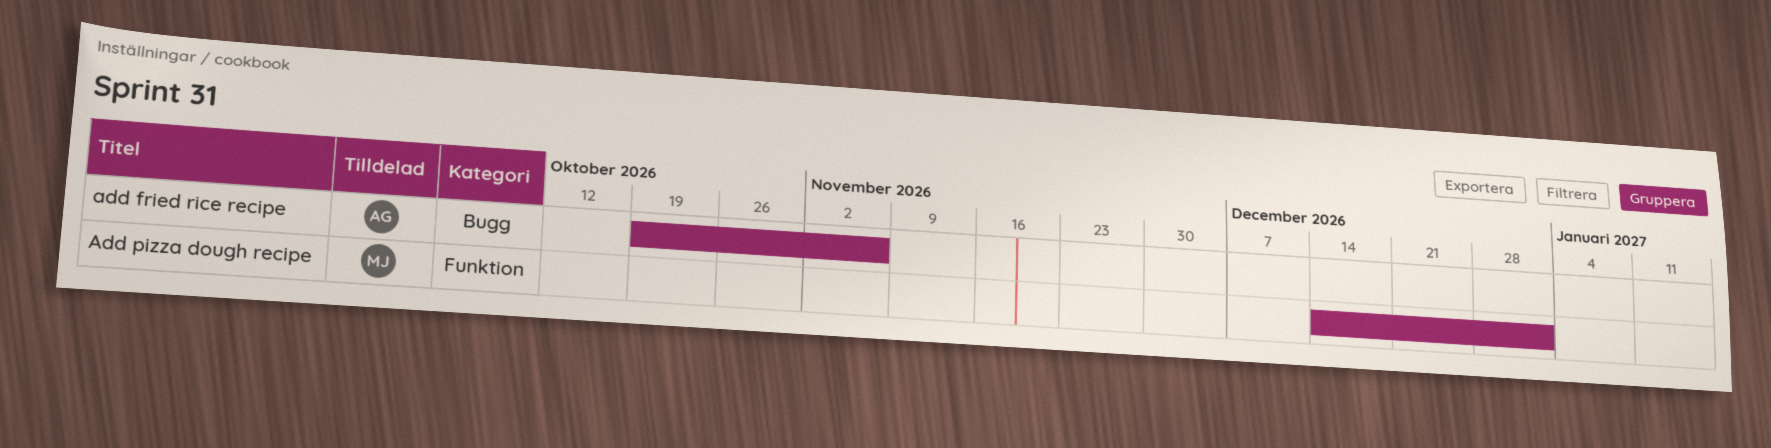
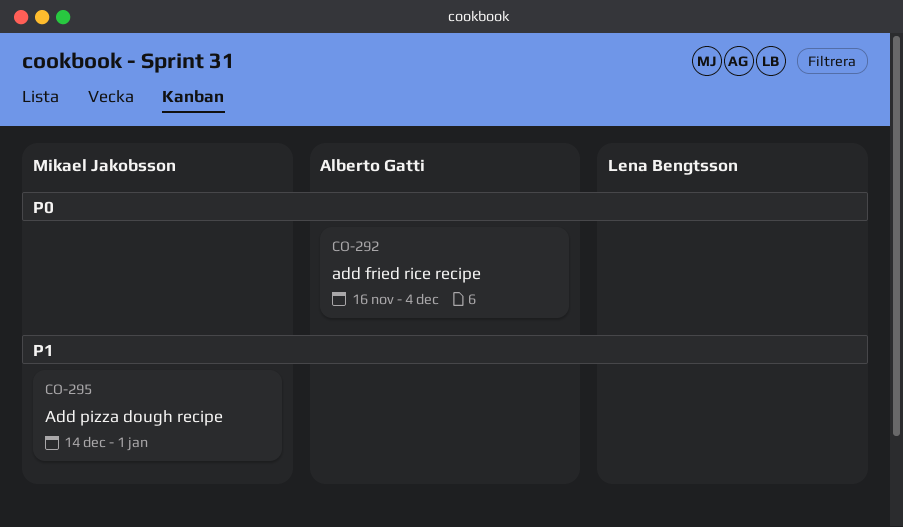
add fried rice recipe, start: Oct 19 -> Nov 16
add fried rice recipe, due: Nov 6 -> Dec 4

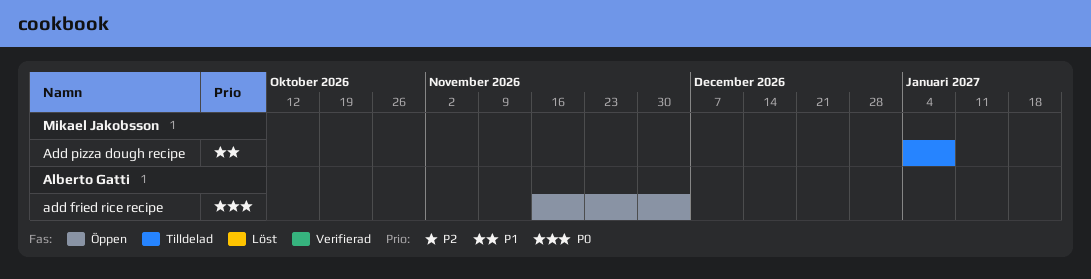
Add pizza dough recipe, start: Dec 14 -> Jan 4
Add pizza dough recipe, due: Jan 1 -> Jan 8

